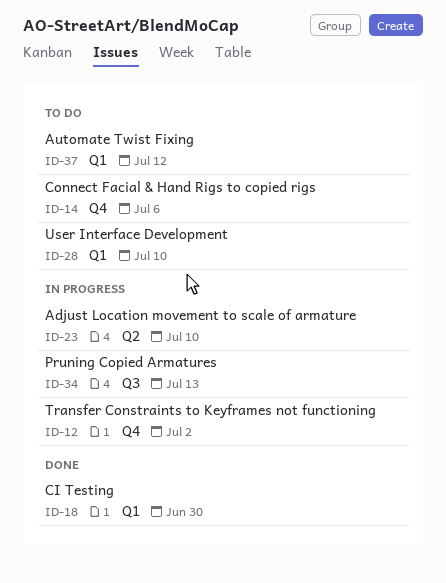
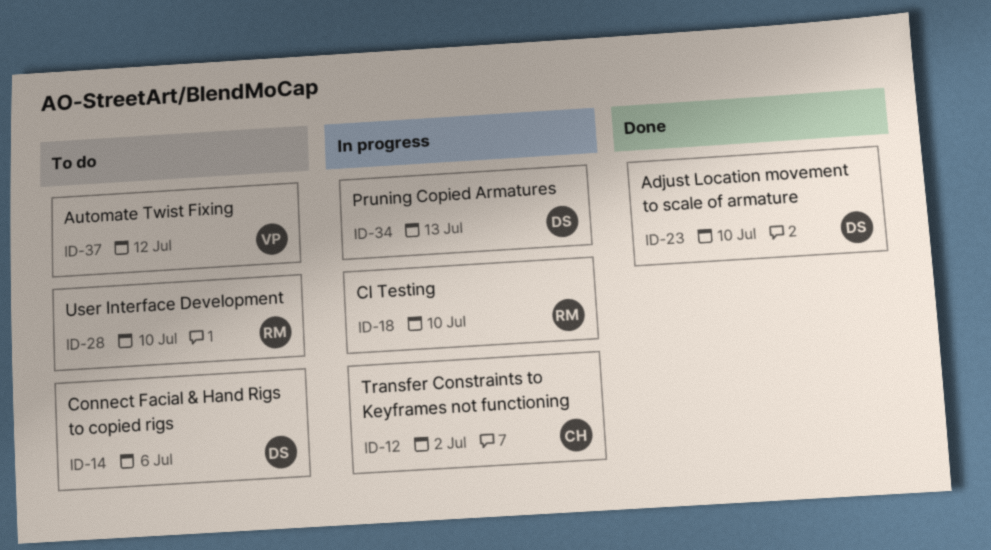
ID-18, status: Done -> In progress
ID-18, due: Jun 30 -> Jul 10
ID-23, status: In progress -> Done

